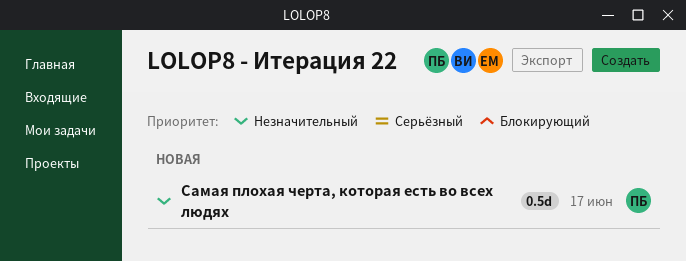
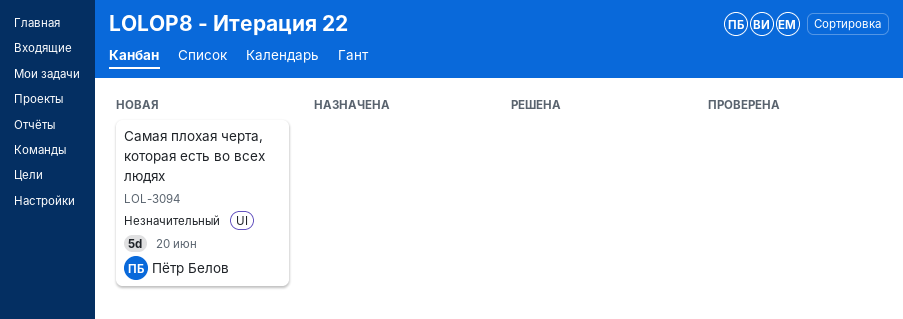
Самая плохая черта, которая есть во всех людях, estimate: 0.5d -> 5d
Самая плохая черта, которая есть во всех людях, due: Jun 17 -> Jun 20

